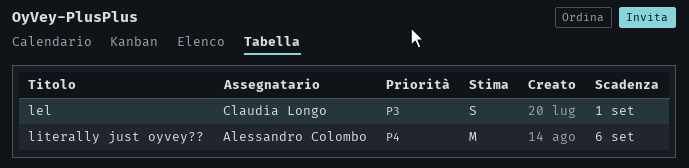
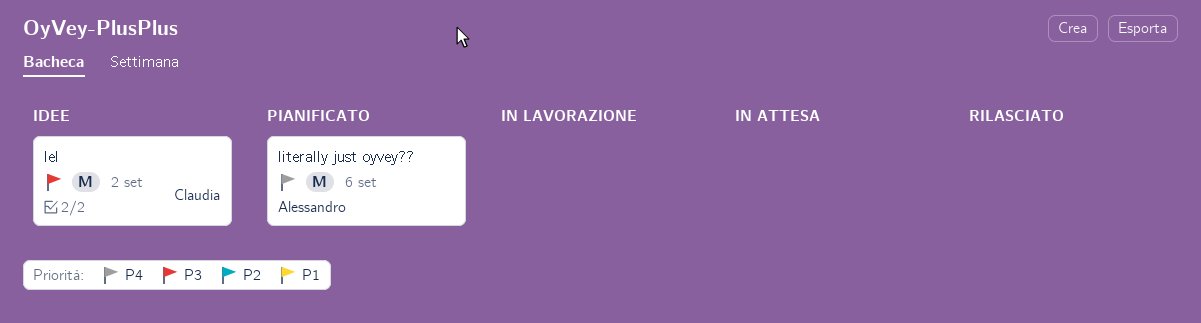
lel, estimate: S -> M
lel, due: Sep 1 -> Sep 2

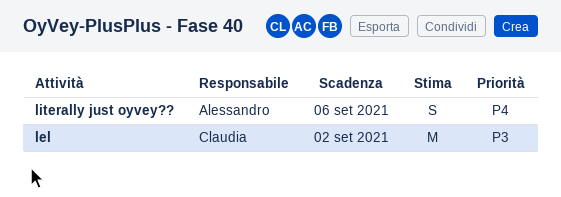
literally just oyvey??, estimate: M -> S

